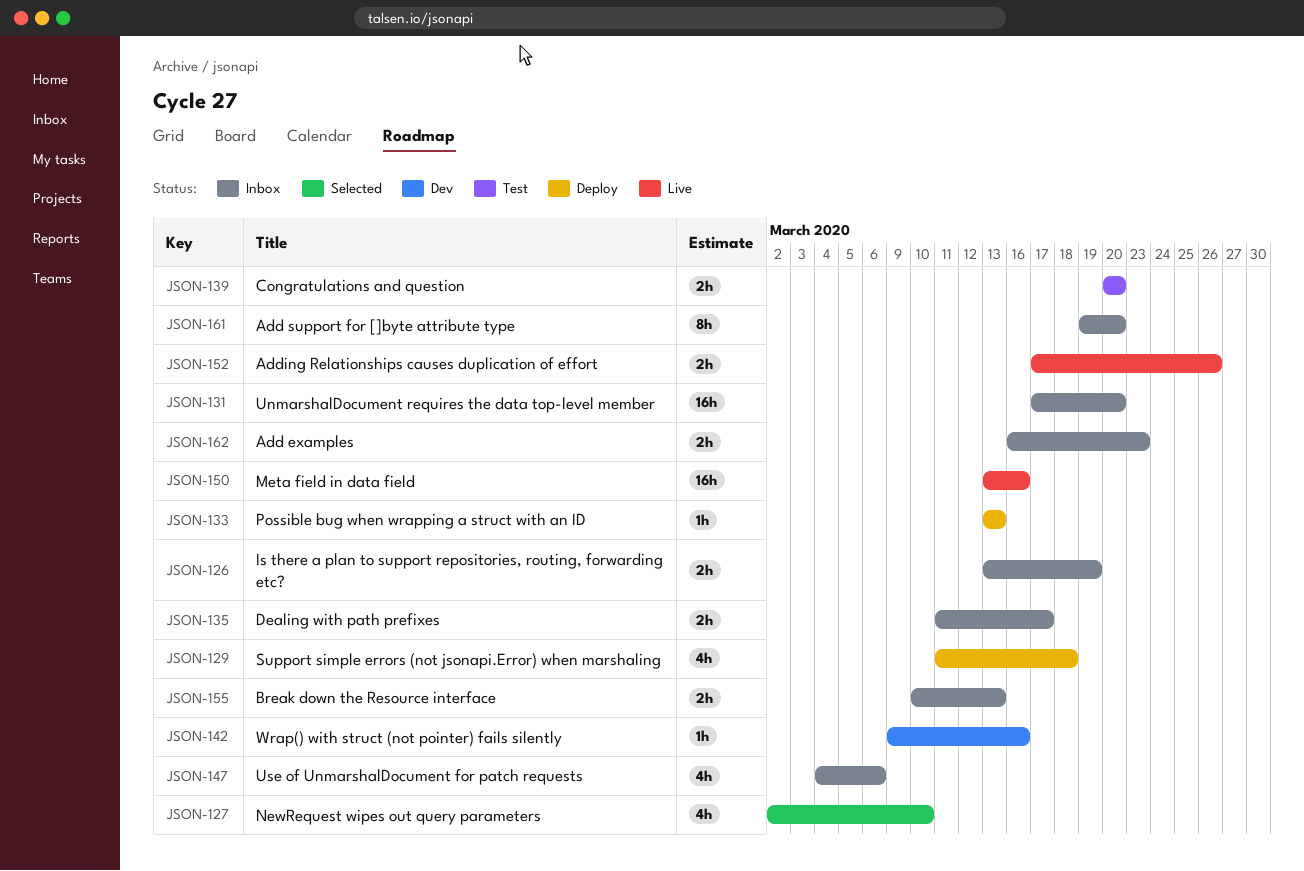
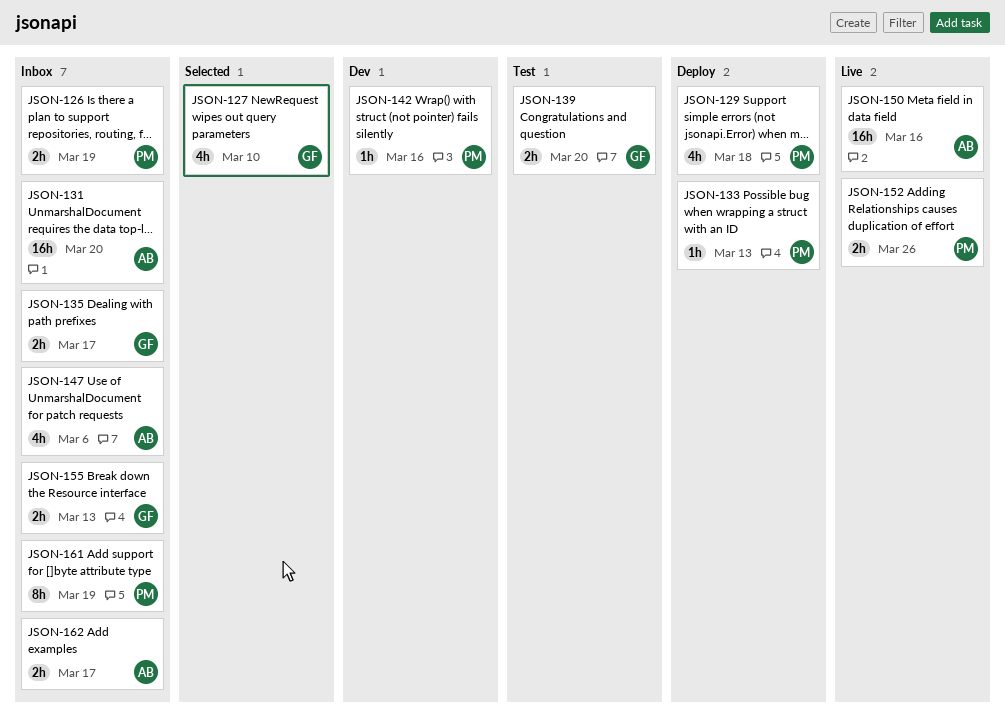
JSON-161, due: Mar 20 -> Mar 19
JSON-162, due: Mar 23 -> Mar 17

